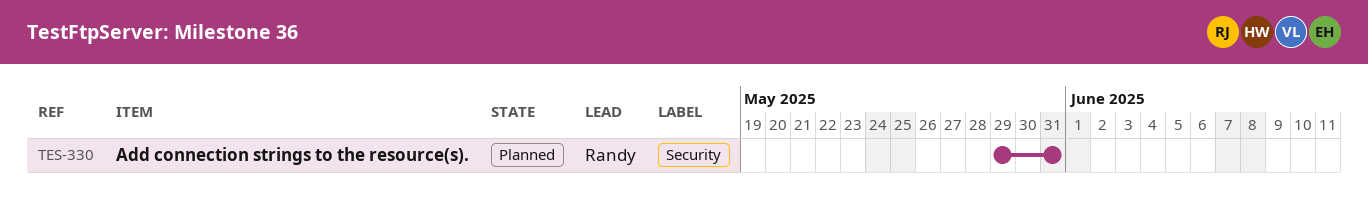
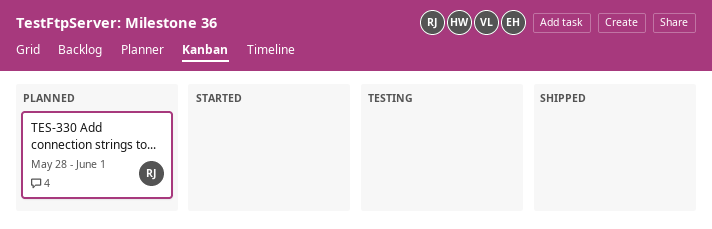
TES-330, start: May 29 -> May 28
TES-330, due: May 31 -> Jun 1

